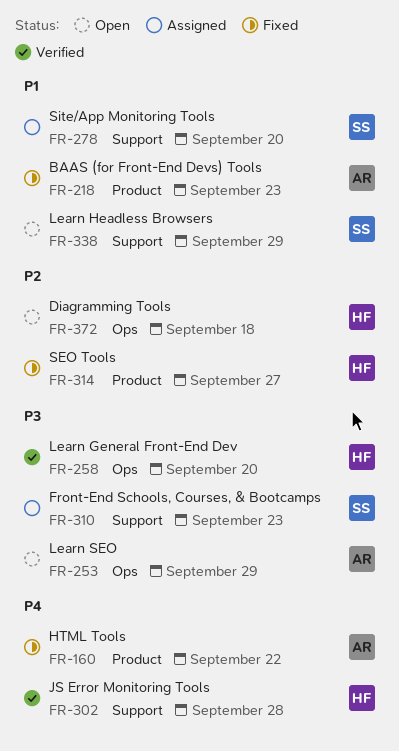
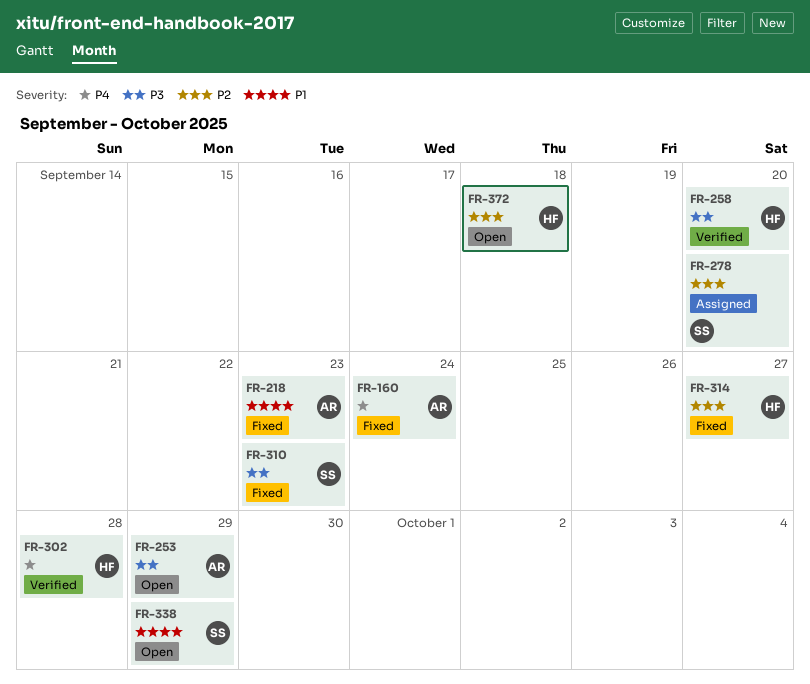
FR-160, due: Sep 22 -> Sep 24
FR-278, priority: P1 -> P2
FR-310, status: Assigned -> Fixed

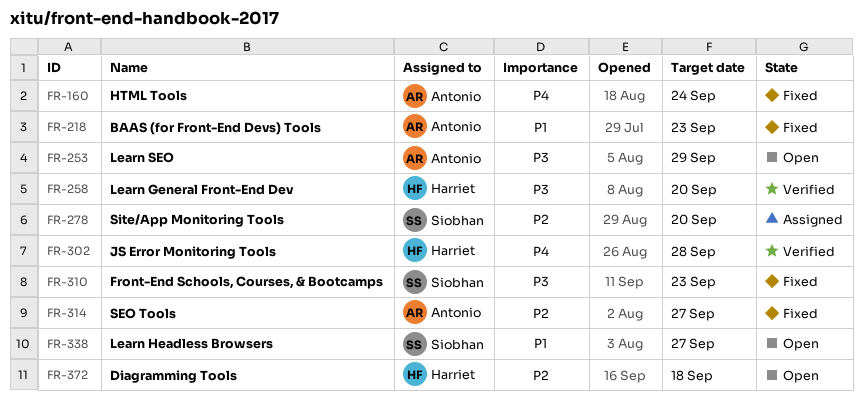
FR-314, owner: Harriet -> Antonio
FR-338, due: Sep 29 -> Sep 27

